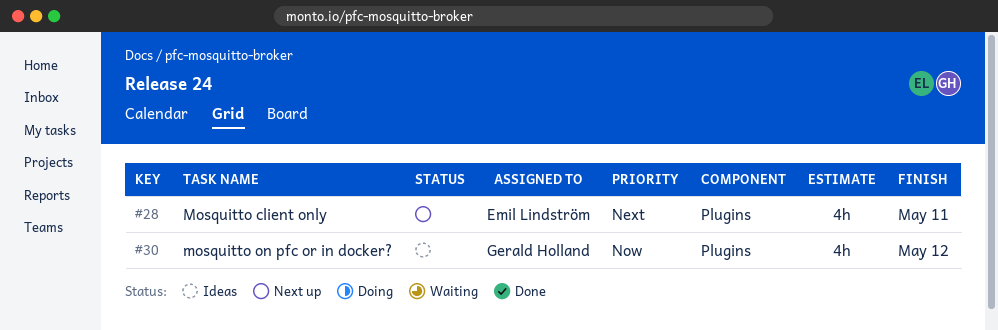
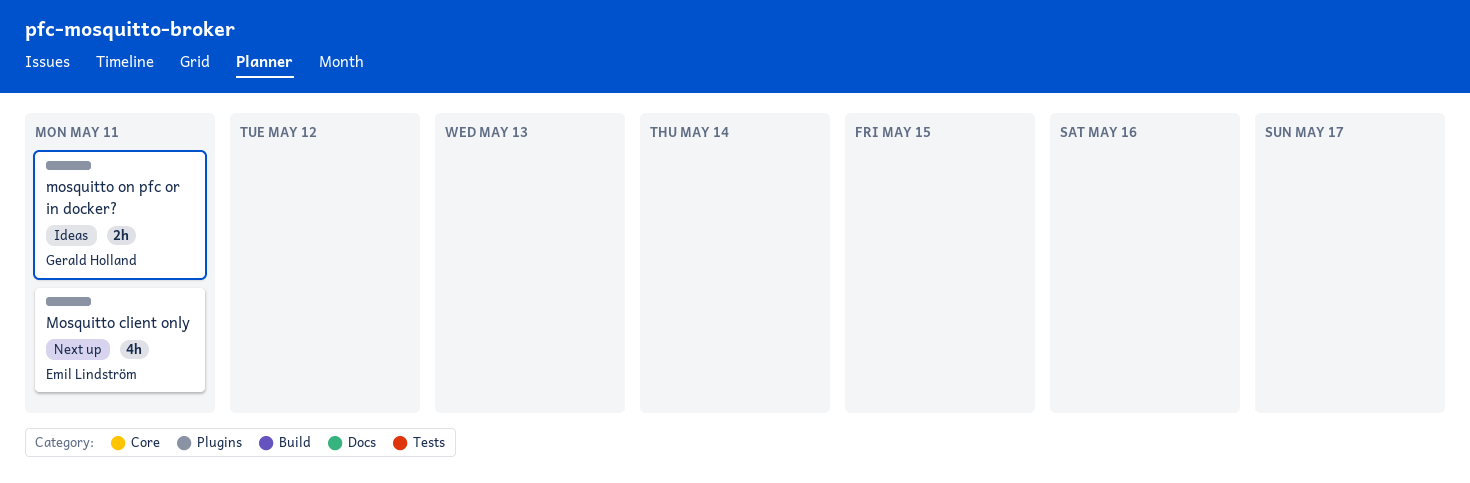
mosquitto on pfc or in docker?, estimate: 4h -> 2h
mosquitto on pfc or in docker?, due: May 12 -> May 11

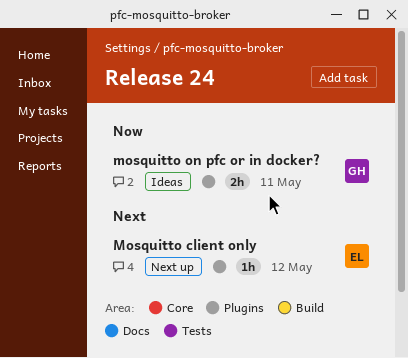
Mosquitto client only, estimate: 4h -> 1h
Mosquitto client only, due: May 11 -> May 12

